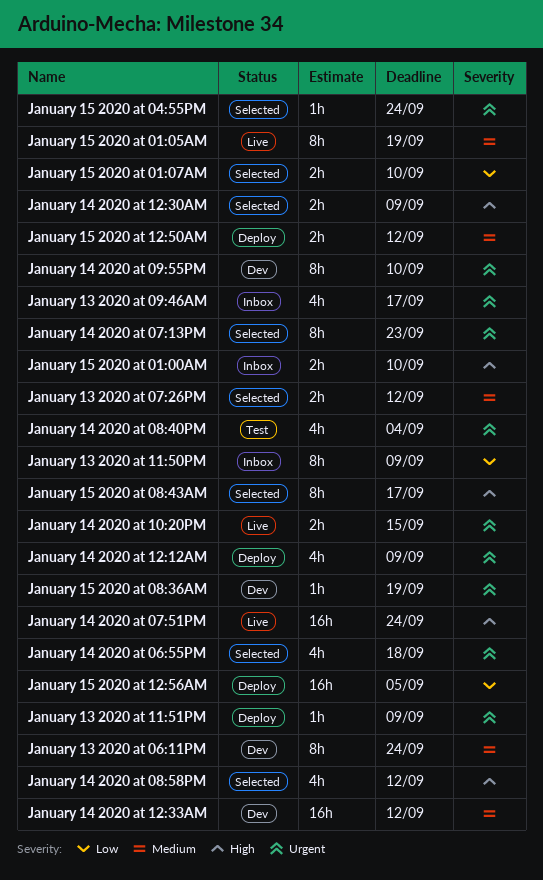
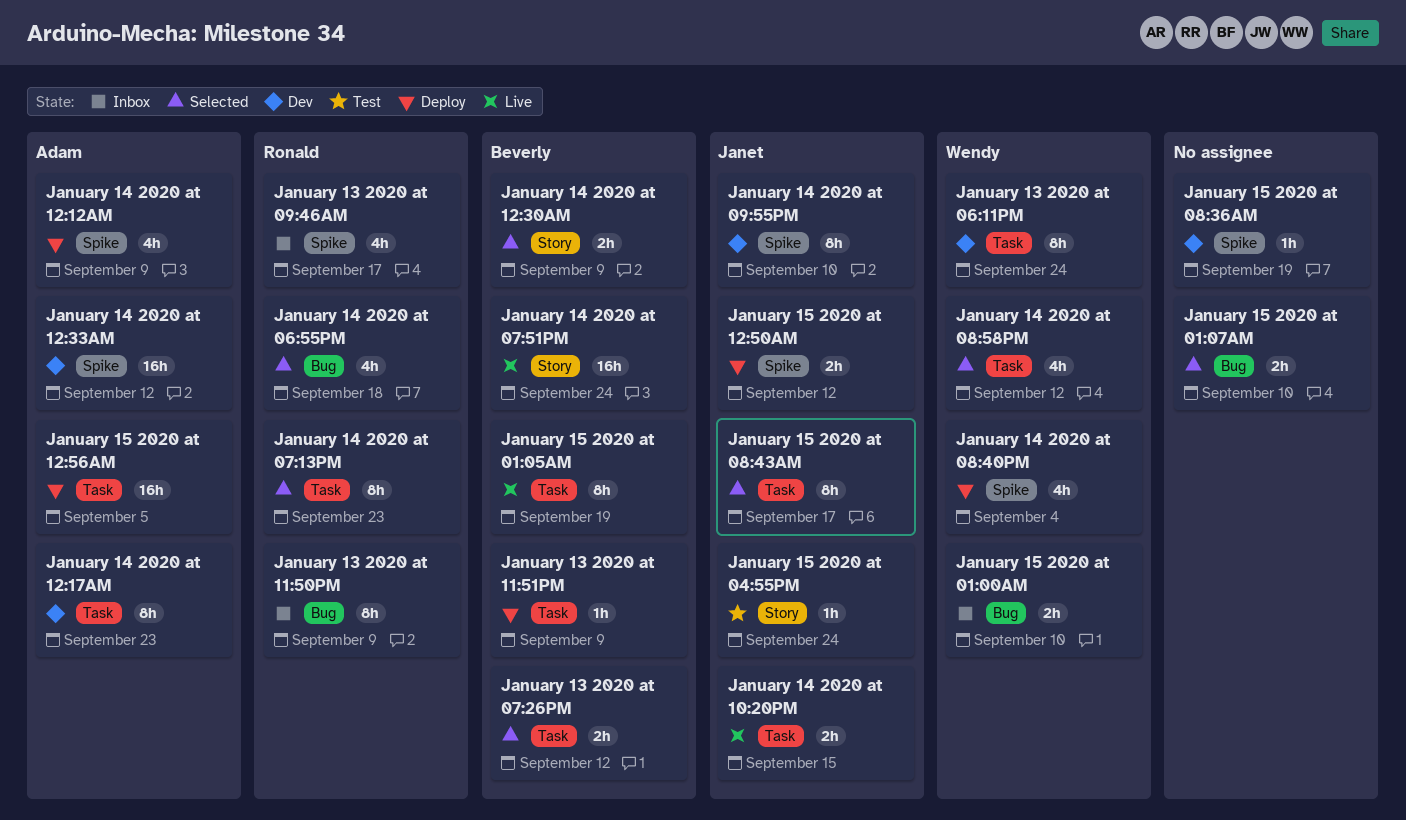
January 14 2020 at 08:40PM, status: Test -> Deploy
January 14 2020 at 12:17AM: none -> present
January 15 2020 at 04:55PM, status: Selected -> Test

